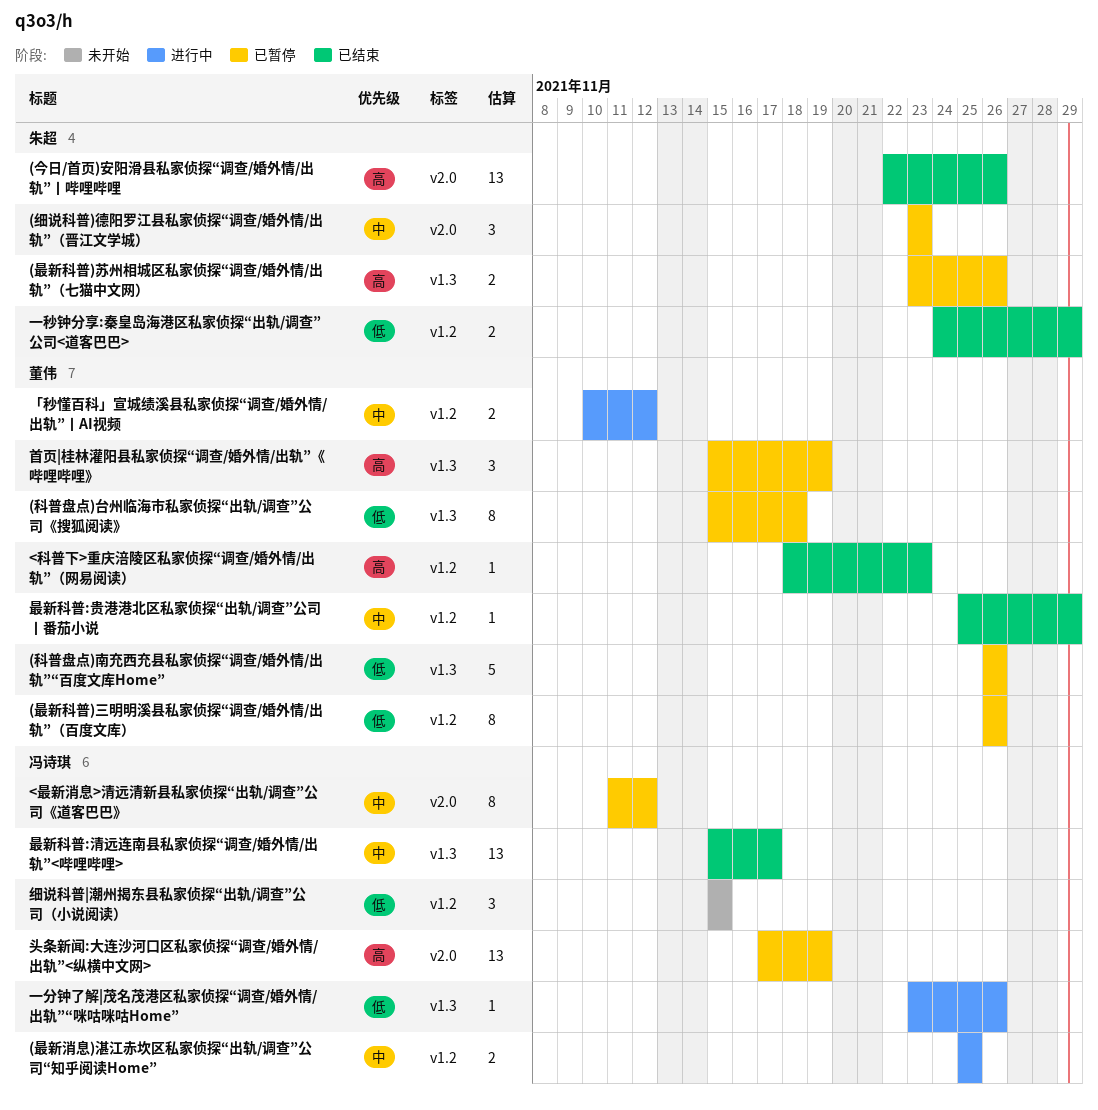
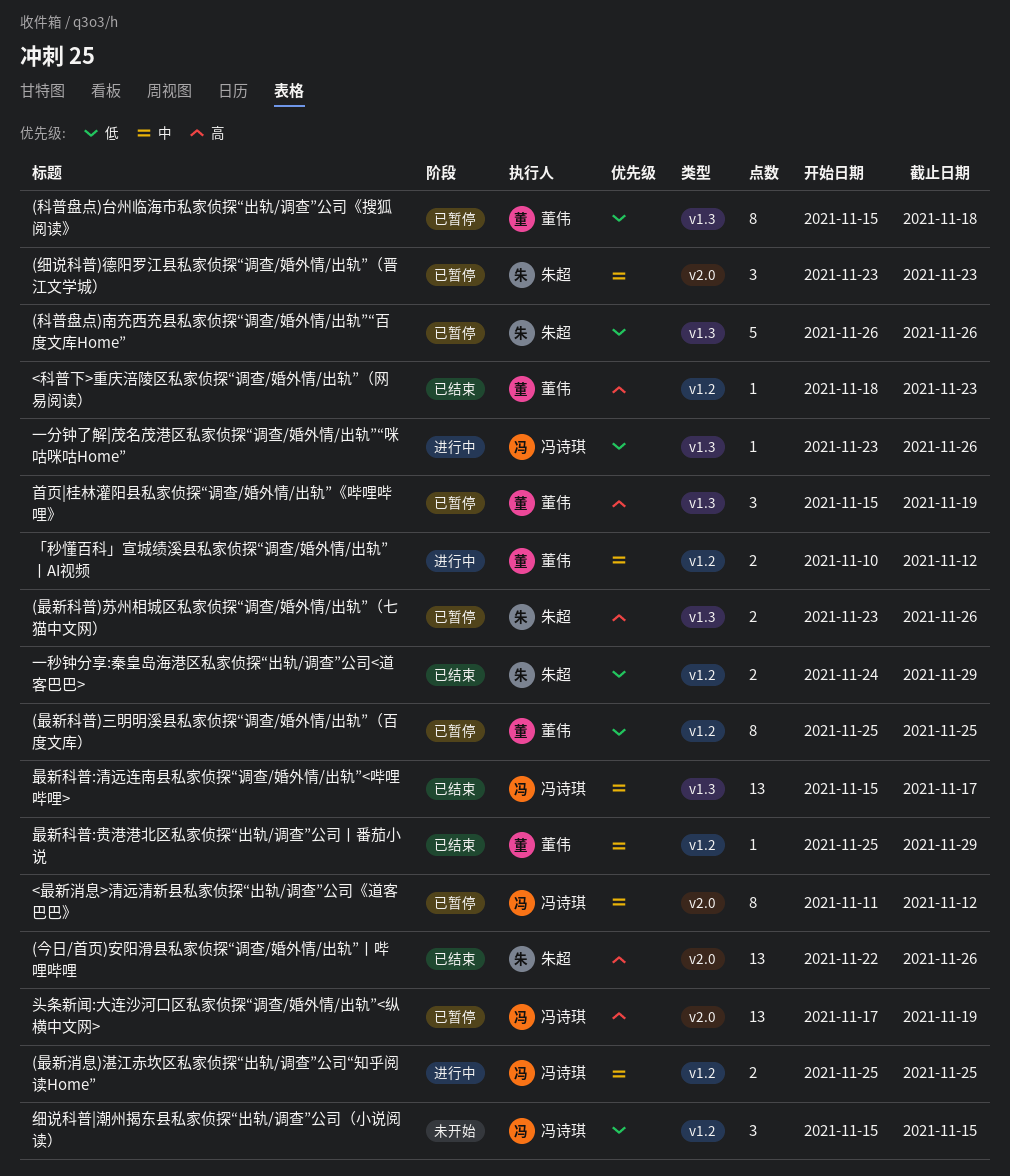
(最新科普)三明明溪县私家侦探“调查/婚外情/出轨”（百度文库）, start: Nov 26 -> Nov 25
(最新科普)三明明溪县私家侦探“调查/婚外情/出轨”（百度文库）, due: Nov 26 -> Nov 25
(科普盘点)南充西充县私家侦探“调查/婚外情/出轨”“百度文库Home”, owner: 董伟 -> 朱超

